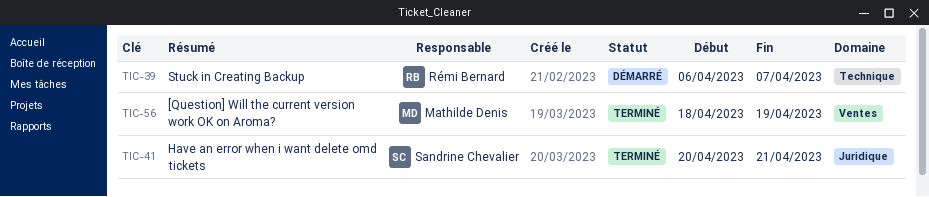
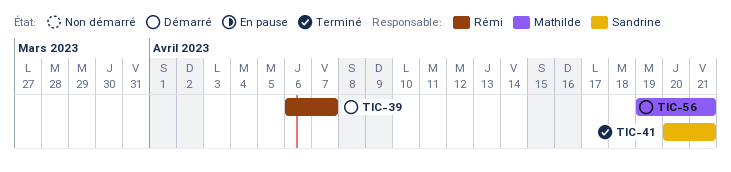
TIC-56, status: Terminé -> Démarré
TIC-56, start: Apr 18 -> Apr 19
TIC-56, due: Apr 19 -> Apr 21

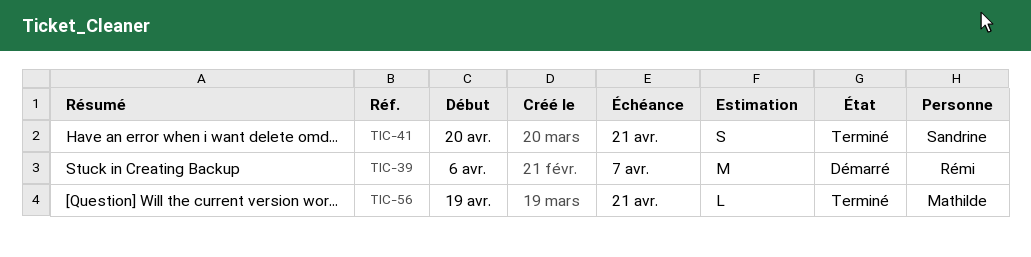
TIC-56, status: Démarré -> Terminé

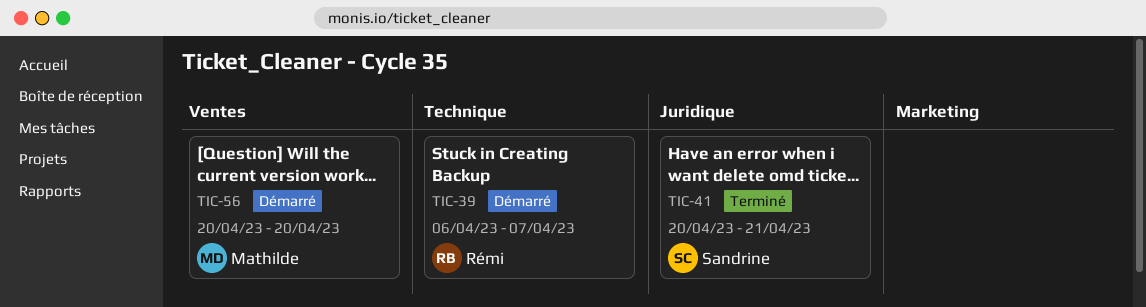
TIC-56, status: Terminé -> Démarré
TIC-56, start: Apr 19 -> Apr 20
TIC-56, due: Apr 21 -> Apr 20

